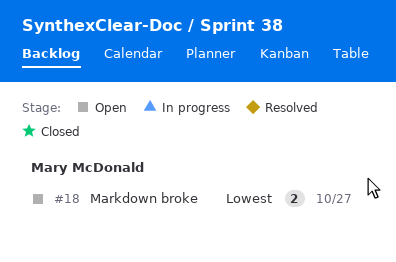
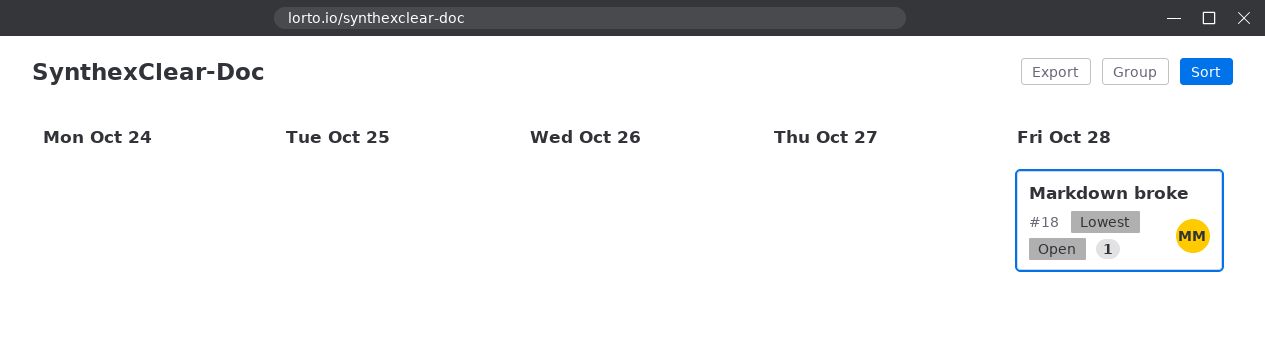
#18, estimate: 2 -> 1
#18, due: Oct 27 -> Oct 28

